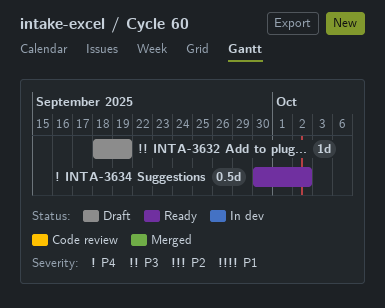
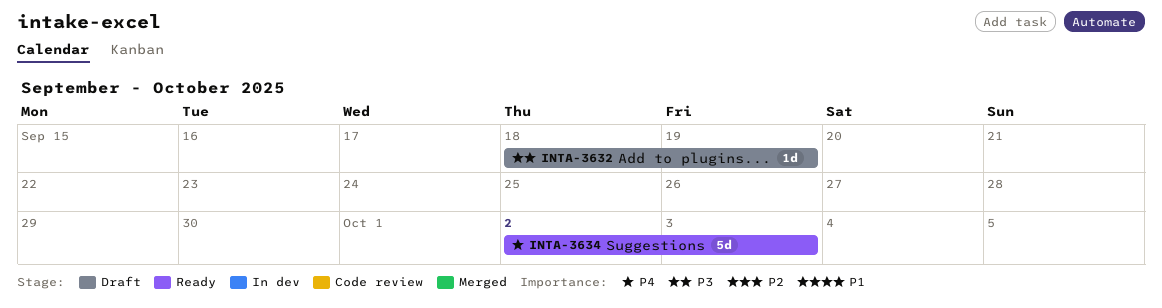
INTA-3634, estimate: 0.5d -> 5d
INTA-3634, start: Sep 30 -> Oct 2
INTA-3634, due: Oct 2 -> Oct 3

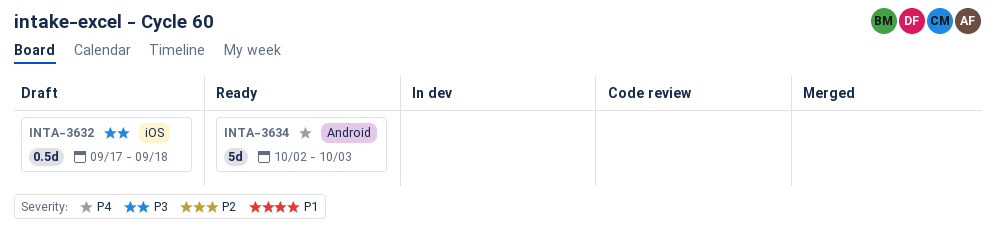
INTA-3632, estimate: 1d -> 0.5d
INTA-3632, start: Sep 18 -> Sep 17
INTA-3632, due: Sep 19 -> Sep 18

